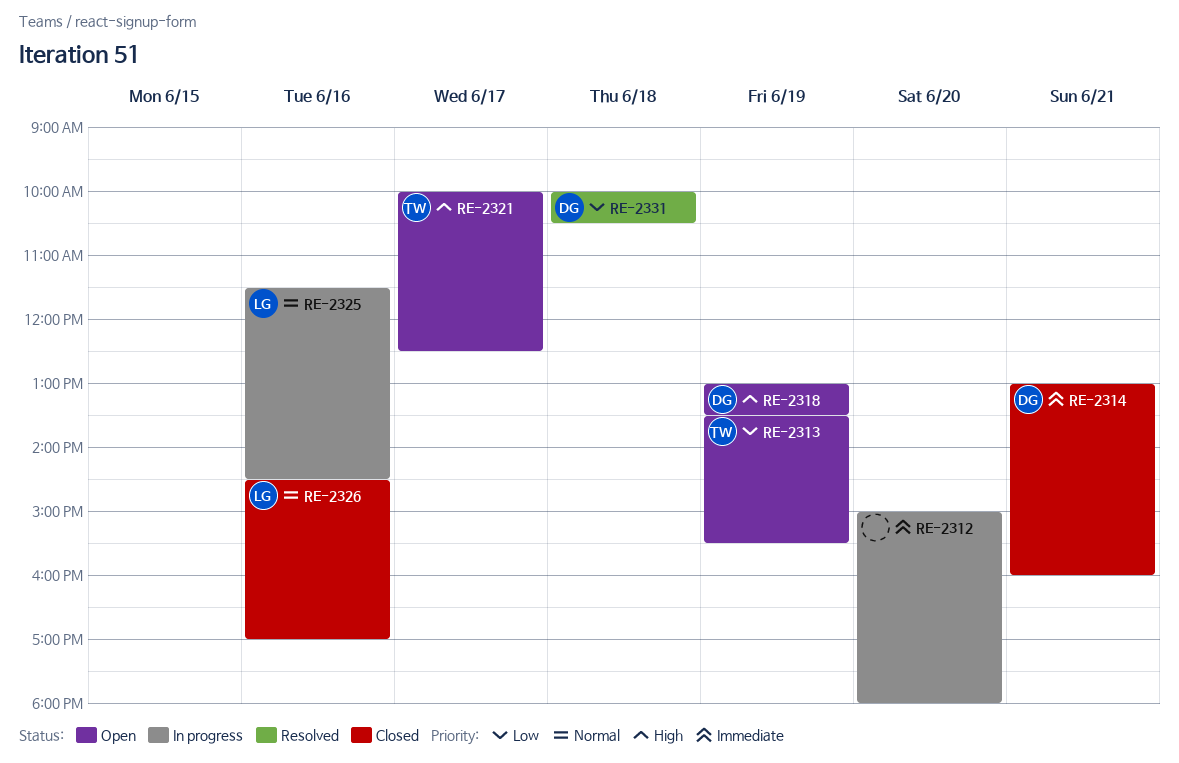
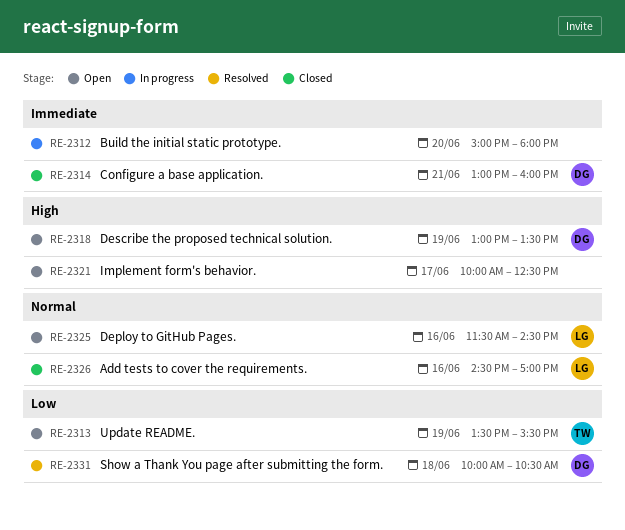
RE-2321, owner: TW -> none
RE-2325, status: In progress -> Open

